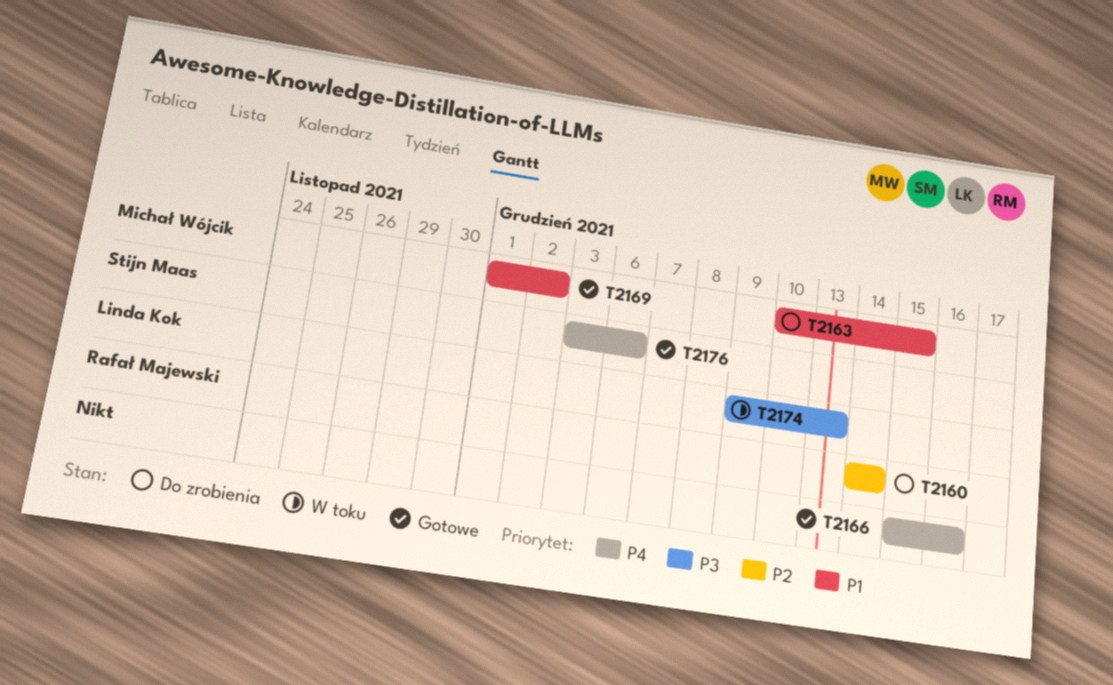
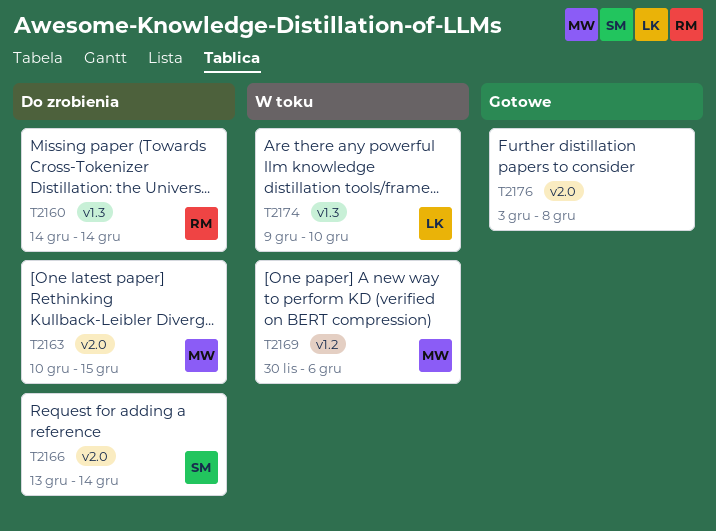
T2166, status: Gotowe -> Do zrobienia
T2166, owner: none -> Stijn Maas
T2166, start: Dec 15 -> Dec 13
T2166, due: Dec 16 -> Dec 14
T2169, status: Gotowe -> W toku
T2169, start: Dec 1 -> Nov 30
T2169, due: Dec 2 -> Dec 6
T2174, due: Dec 13 -> Dec 10
T2176, owner: Stijn Maas -> none
T2176, due: Dec 6 -> Dec 8

